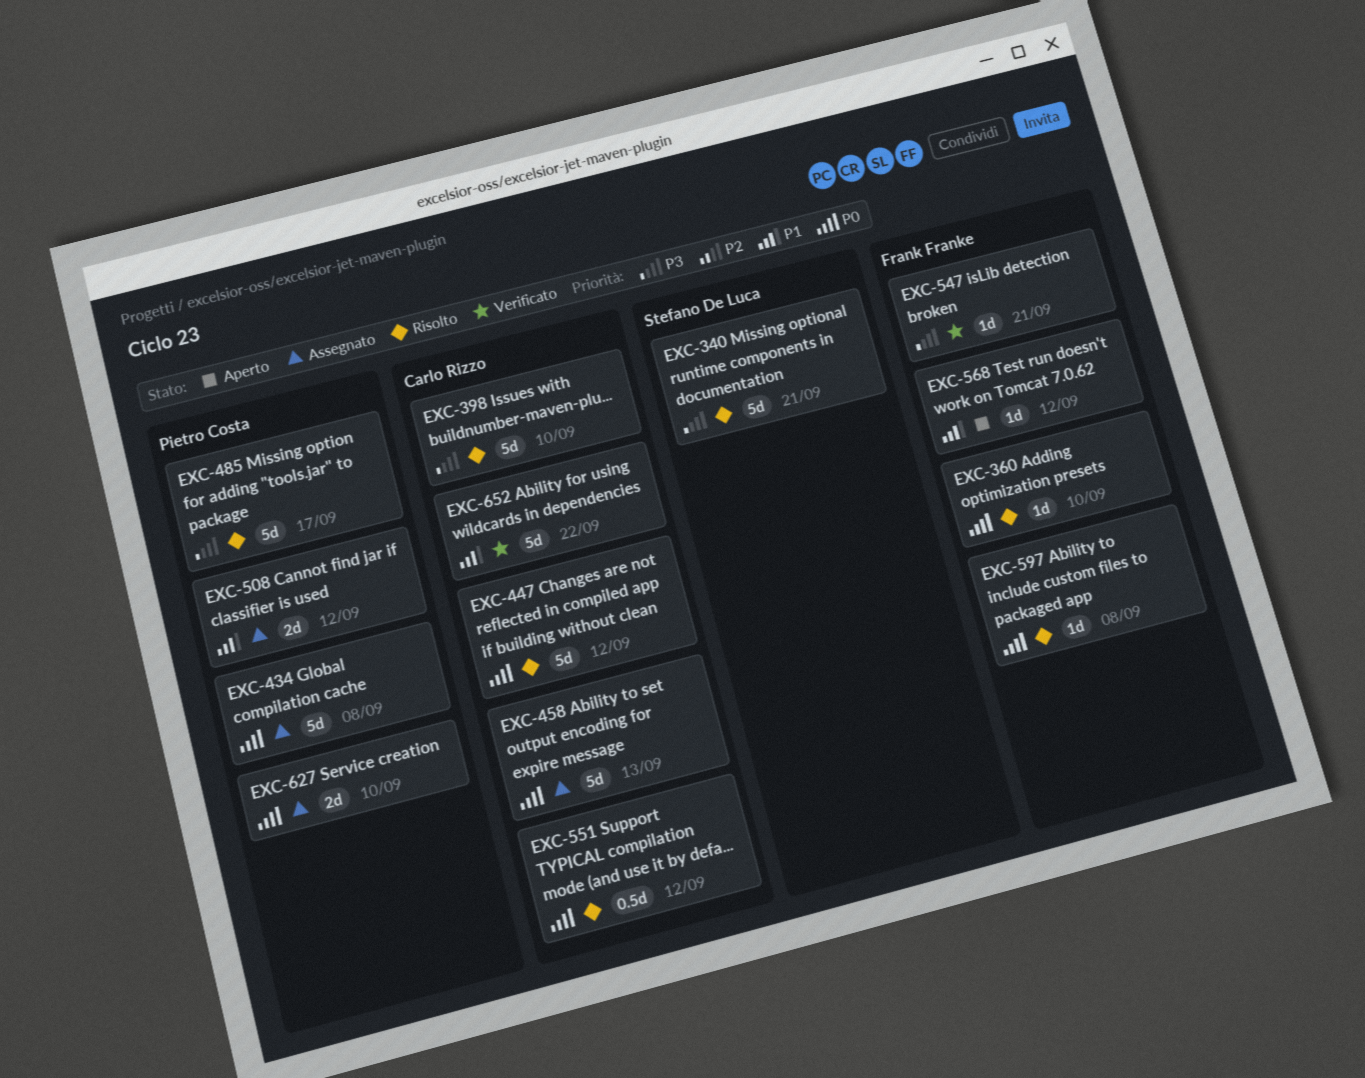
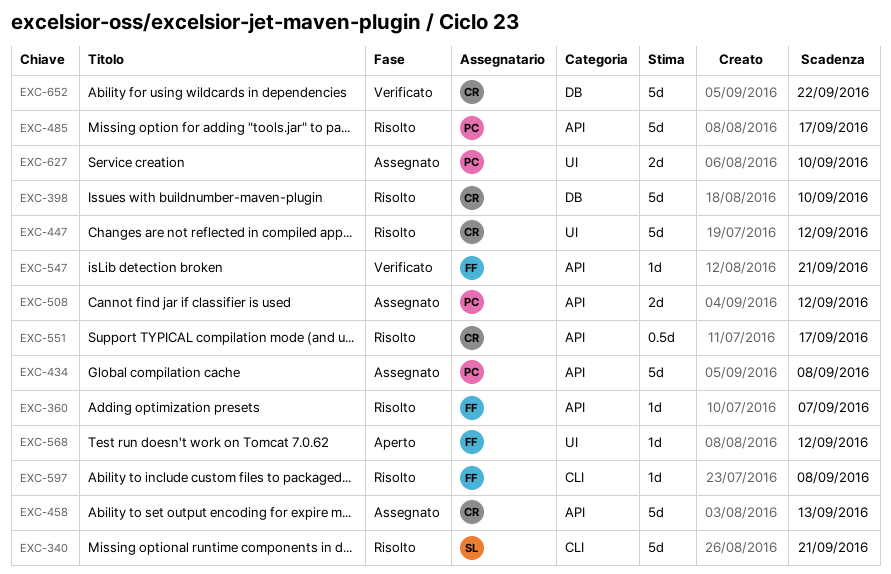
EXC-360, due: Sep 10 -> Sep 7
EXC-551, due: Sep 12 -> Sep 17

